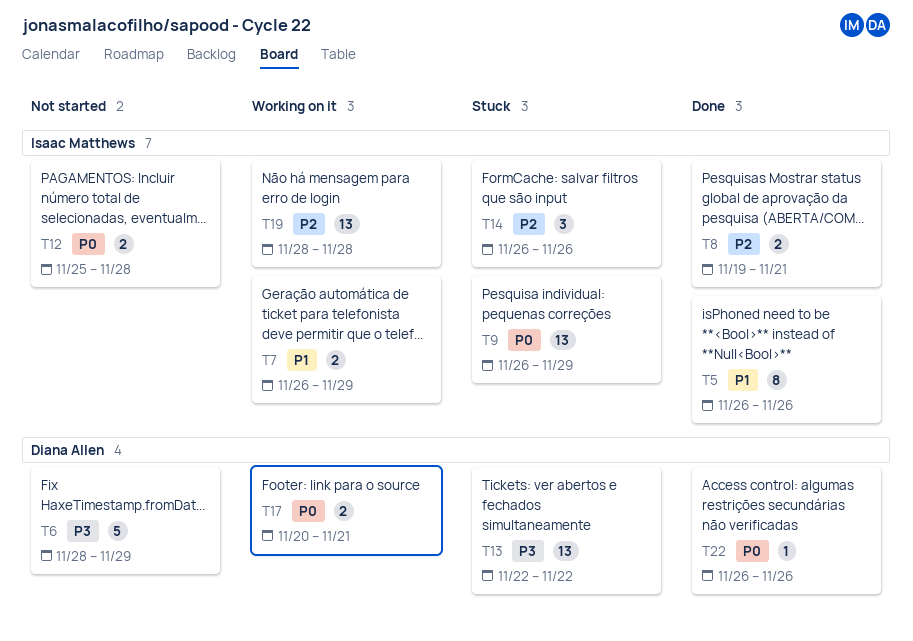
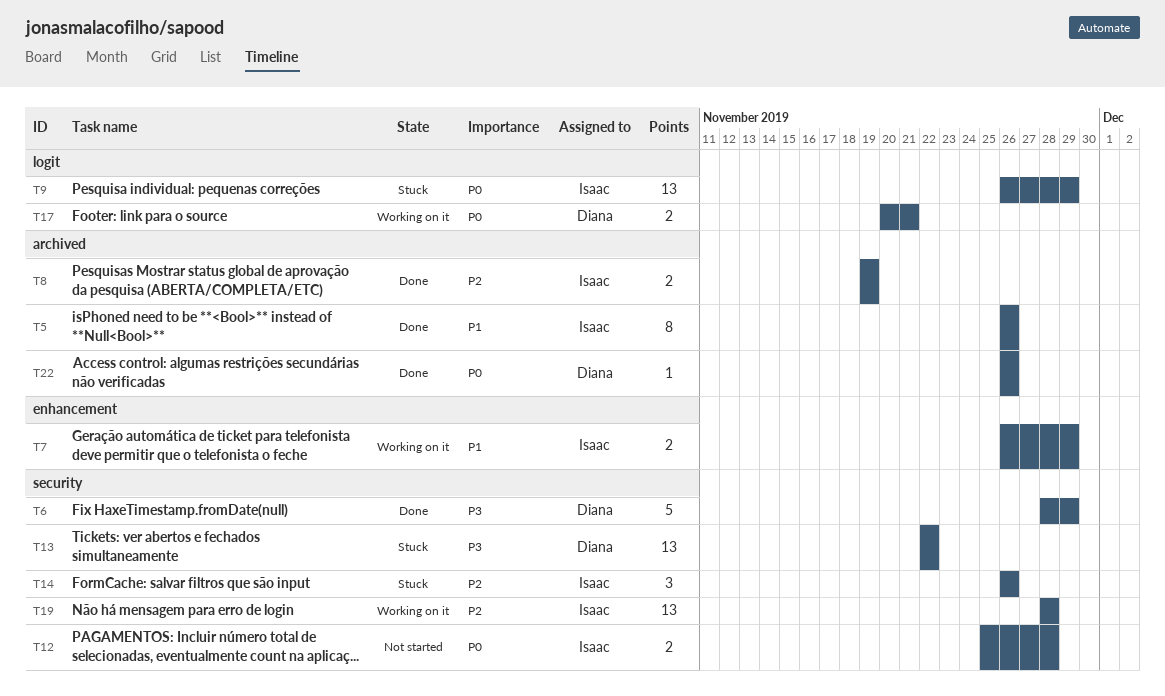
T6, status: Not started -> Done
T8, due: Nov 21 -> Nov 19

